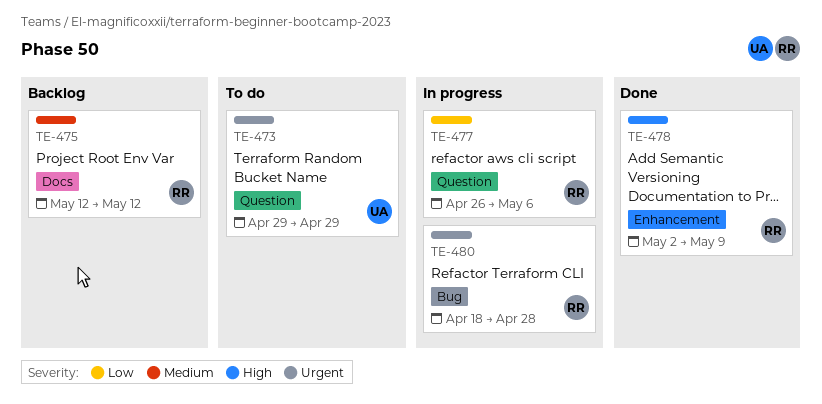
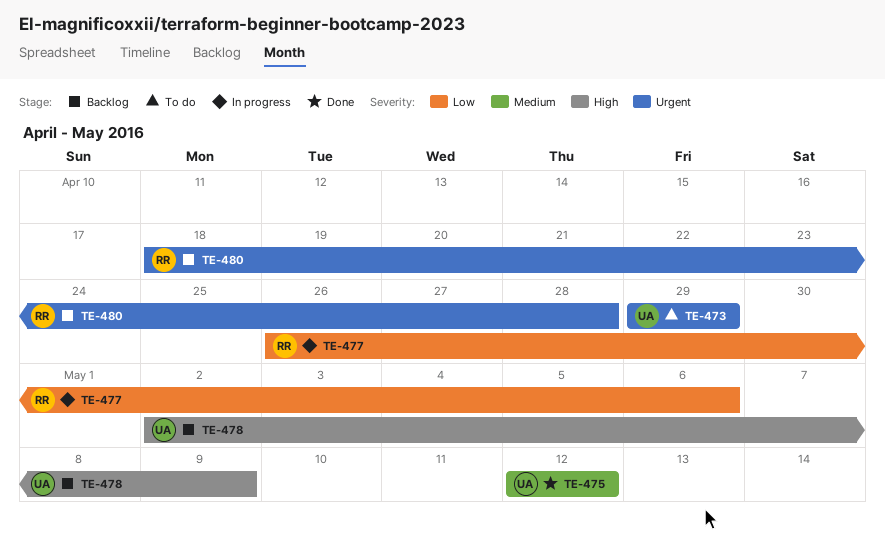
TE-475, status: Backlog -> Done
TE-475, owner: RR -> UA
TE-478, status: Done -> Backlog
TE-478, owner: RR -> UA
TE-480, status: In progress -> Backlog

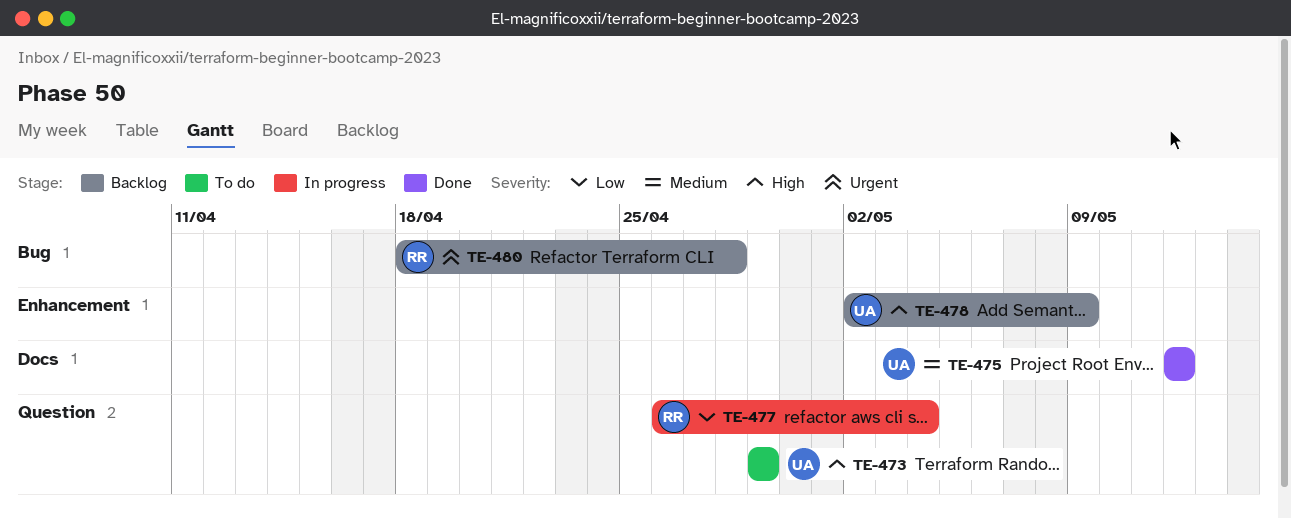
TE-473, priority: Urgent -> High
TE-477, due: May 6 -> May 4

